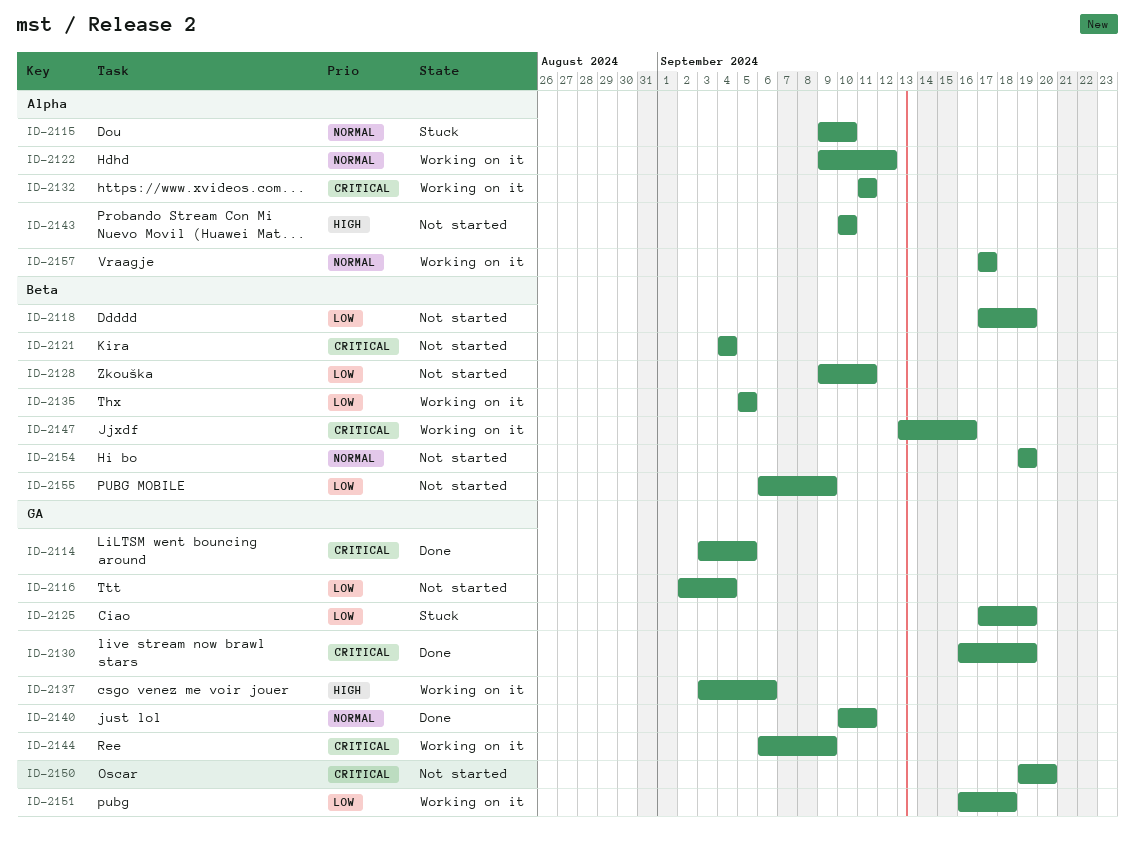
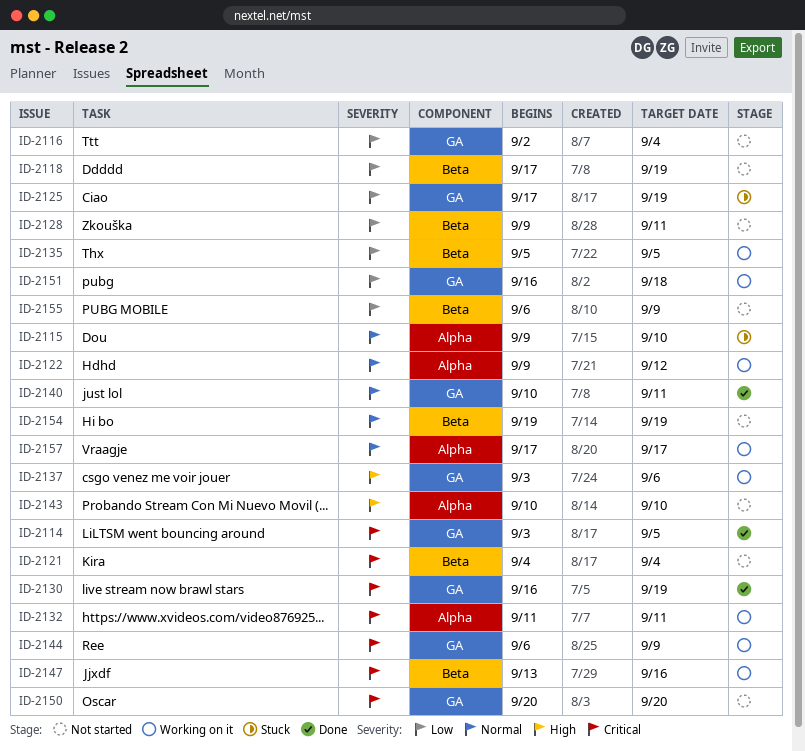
ID-2150, start: Sep 19 -> Sep 20

